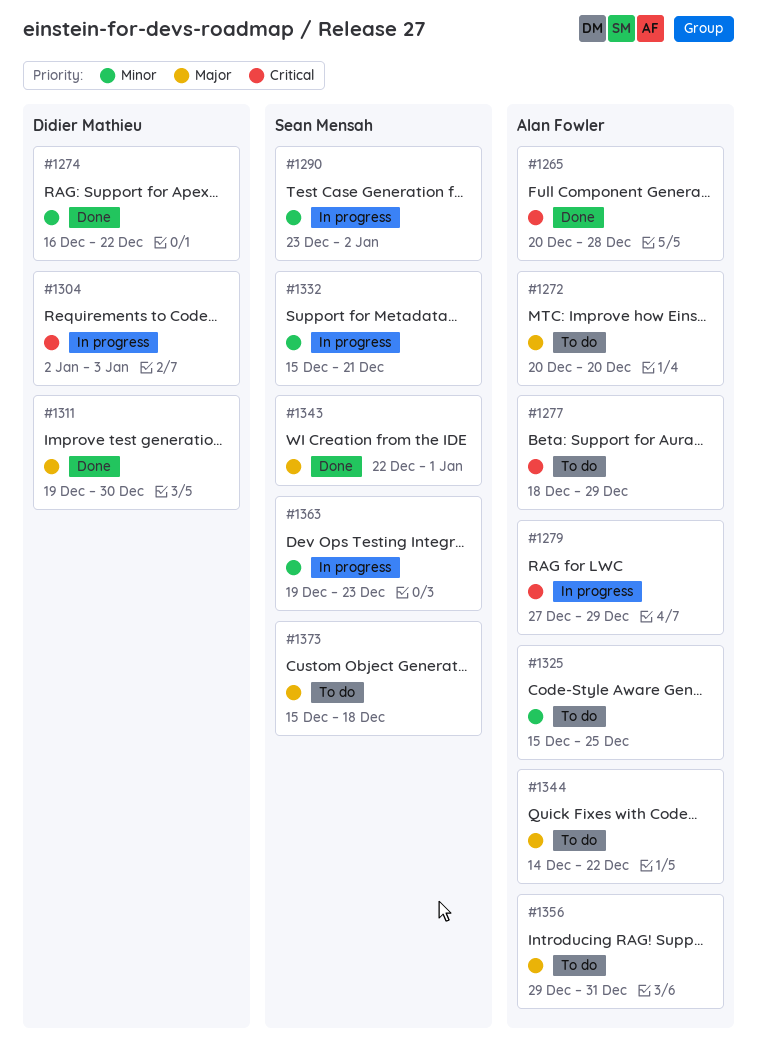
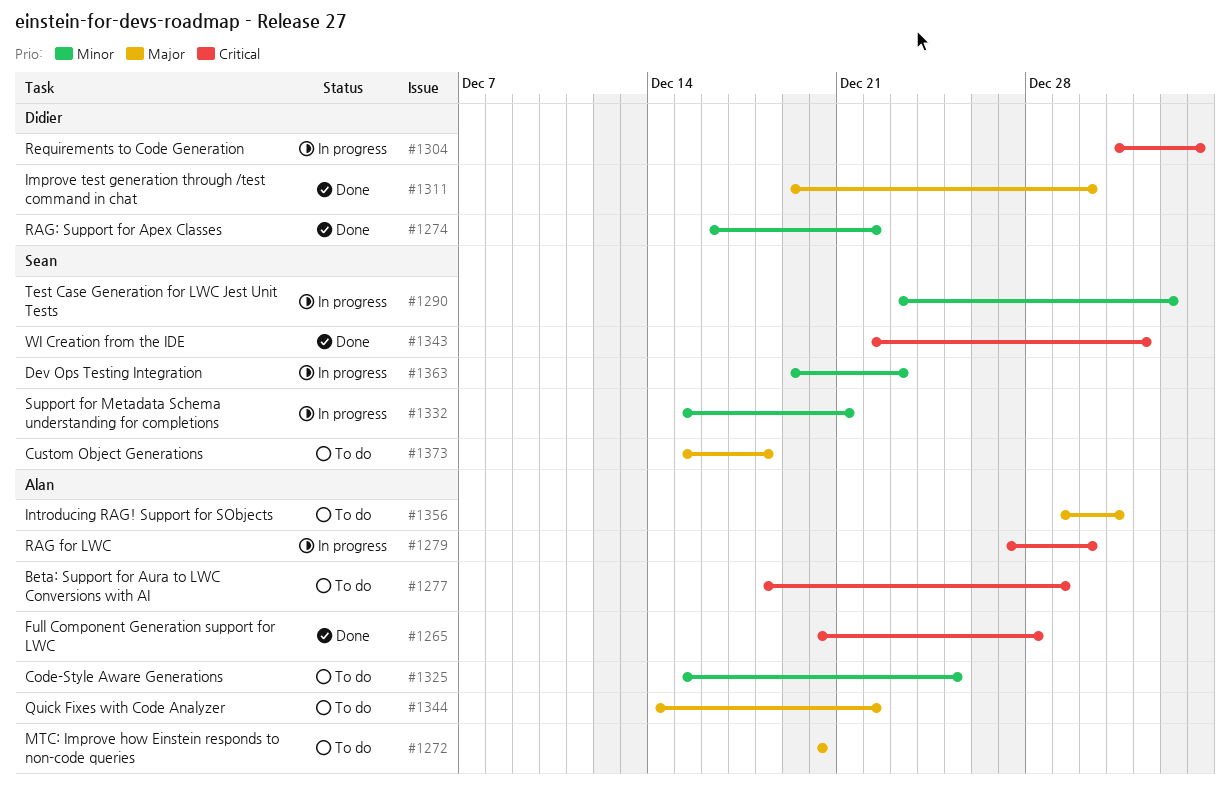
#1279, due: Dec 29 -> Dec 30
#1304, start: Jan 2 -> Dec 31
#1343, priority: Major -> Critical

